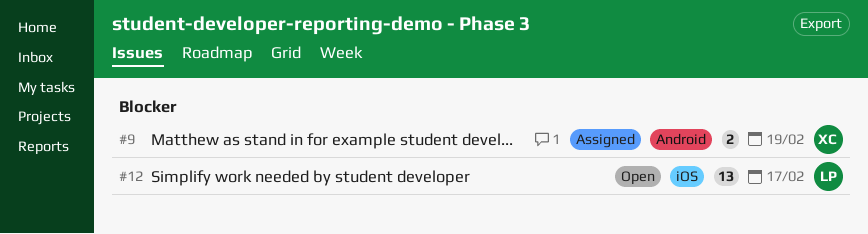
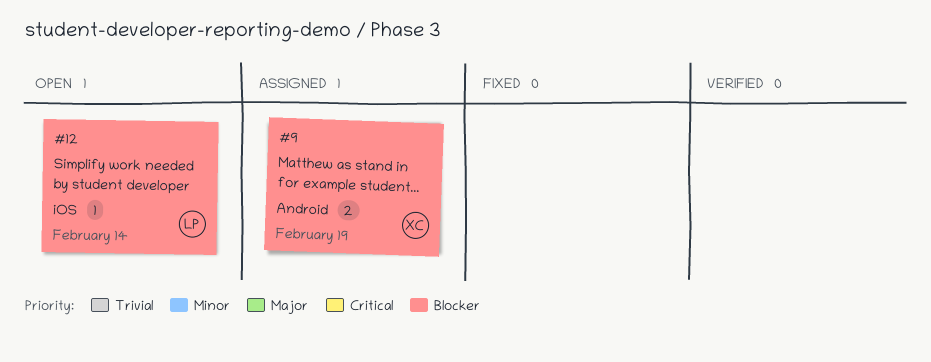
#12, estimate: 13 -> 1
#12, due: Feb 17 -> Feb 14

